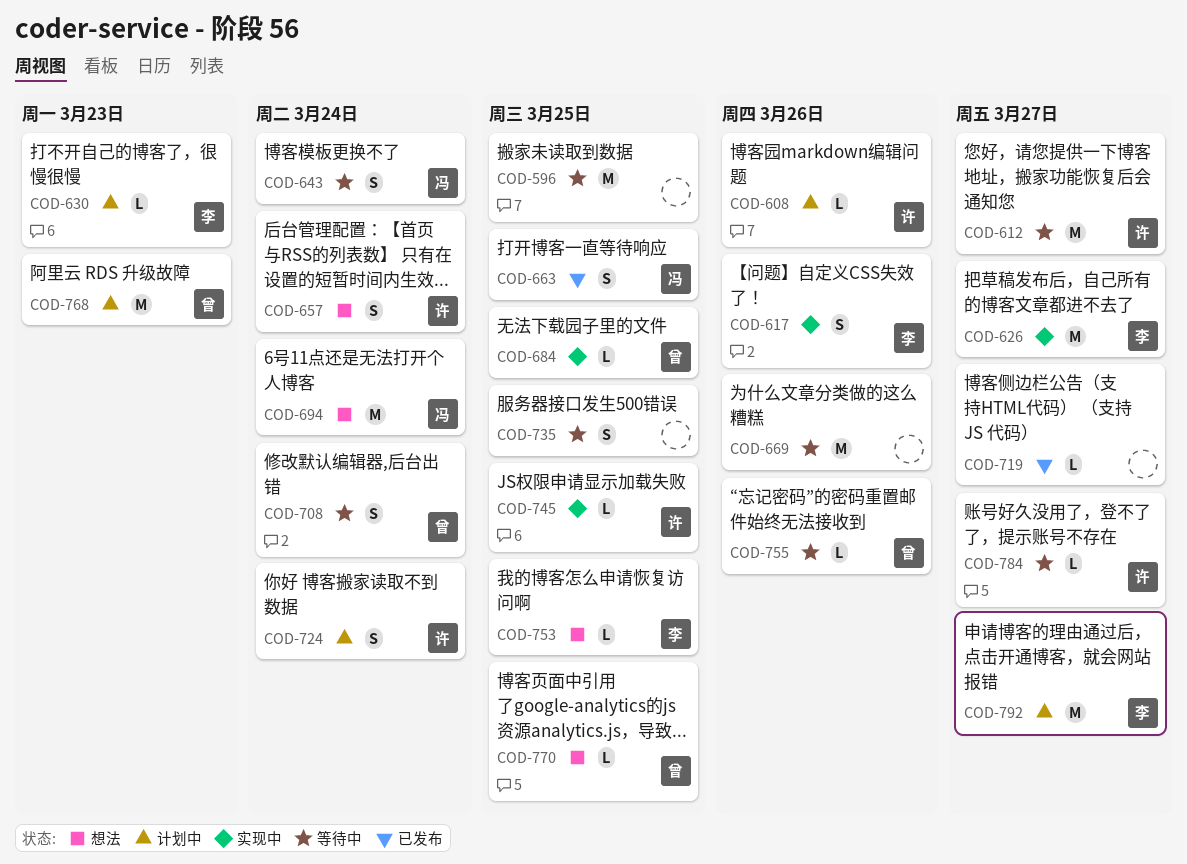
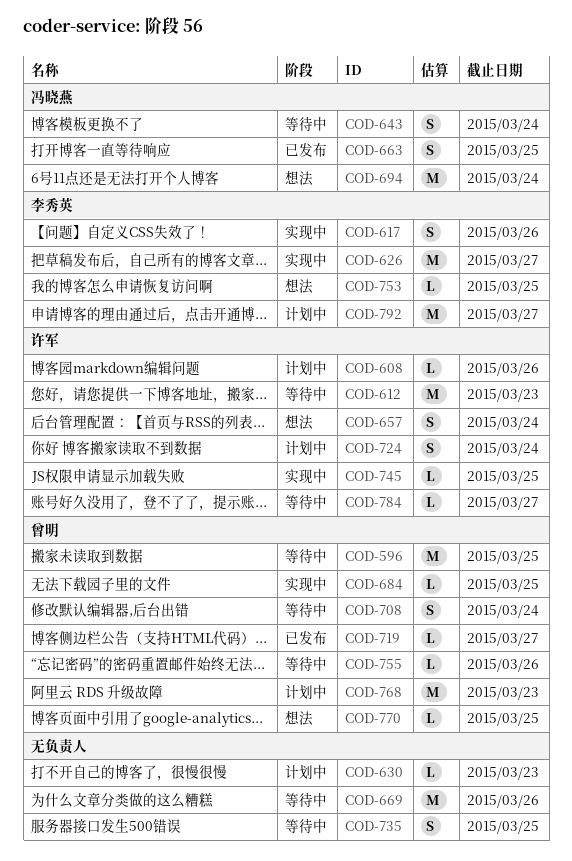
COD-596, owner: none -> 曾明
COD-612, due: Mar 27 -> Mar 23
COD-630, owner: 李秀英 -> none
COD-719, owner: none -> 曾明

